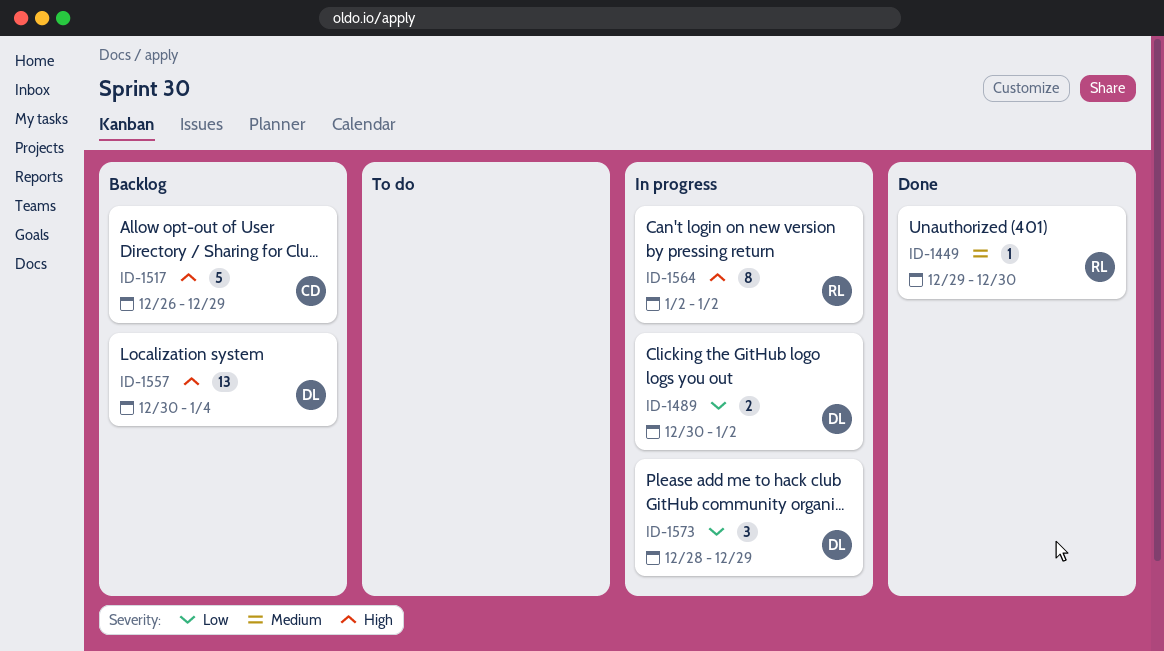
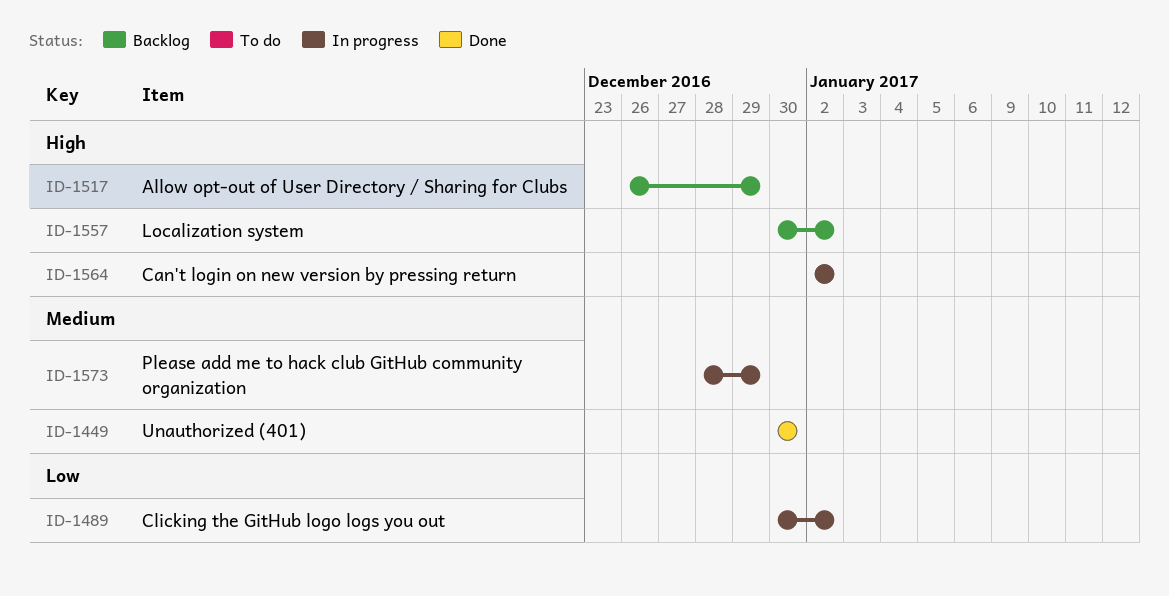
ID-1449, start: Dec 29 -> Dec 30
ID-1557, due: Jan 4 -> Jan 2
ID-1573, priority: Low -> Medium

